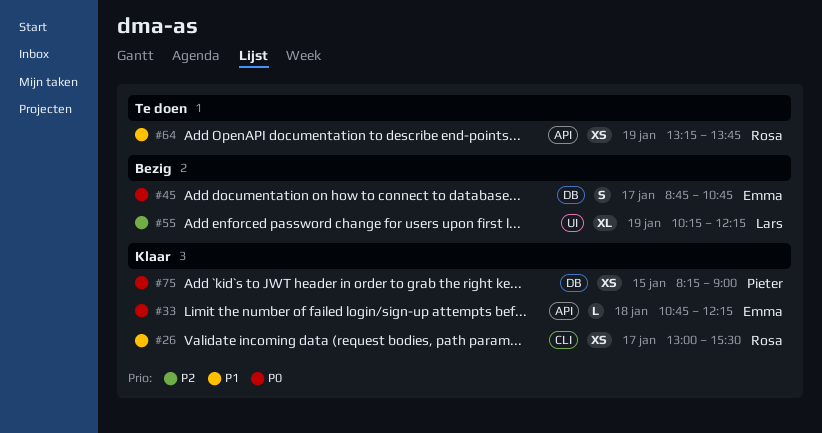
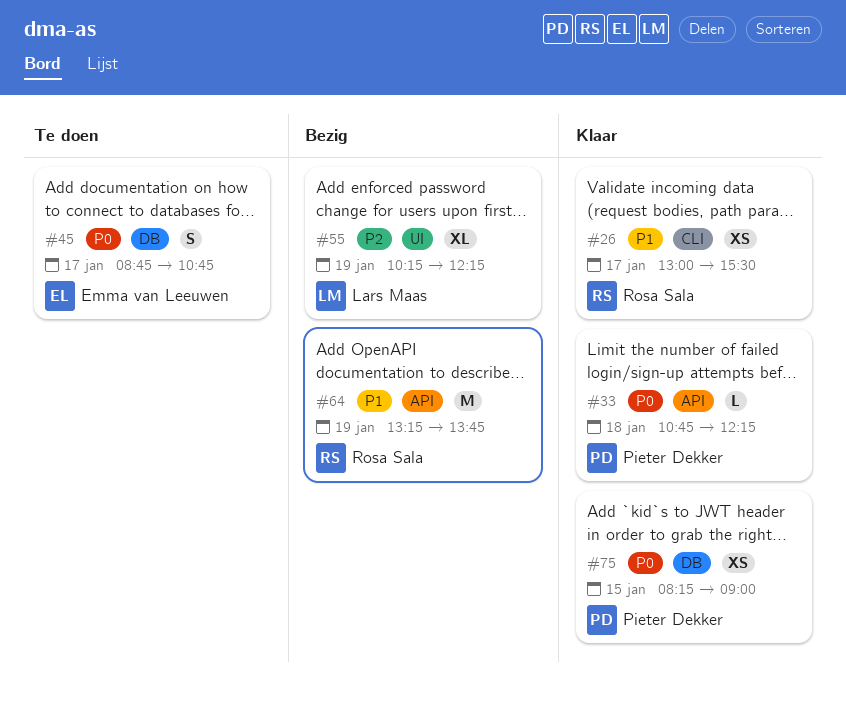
#33, owner: Emma van Leeuwen -> Pieter Dekker
#45, status: Bezig -> Te doen
#64, status: Te doen -> Bezig
#64, estimate: XS -> M

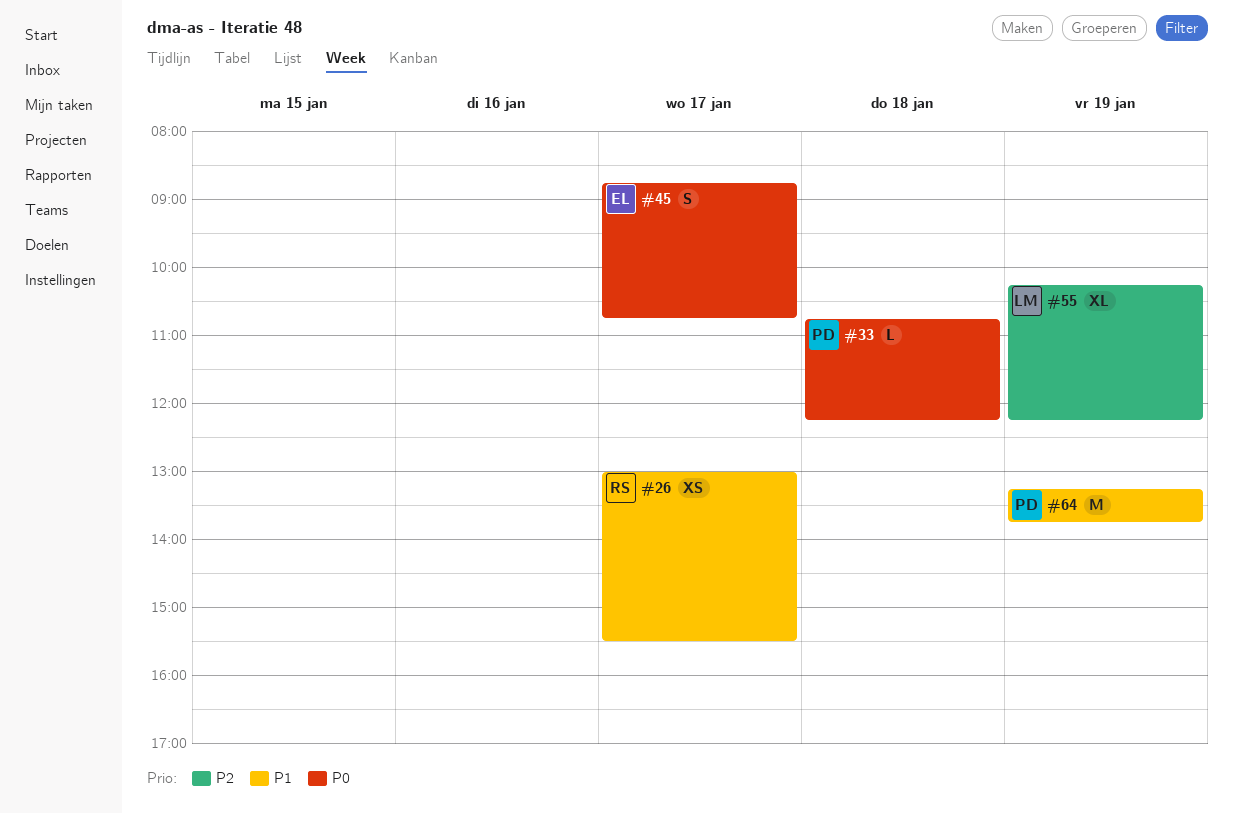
#64, owner: Rosa Sala -> Pieter Dekker
#75: present -> none

